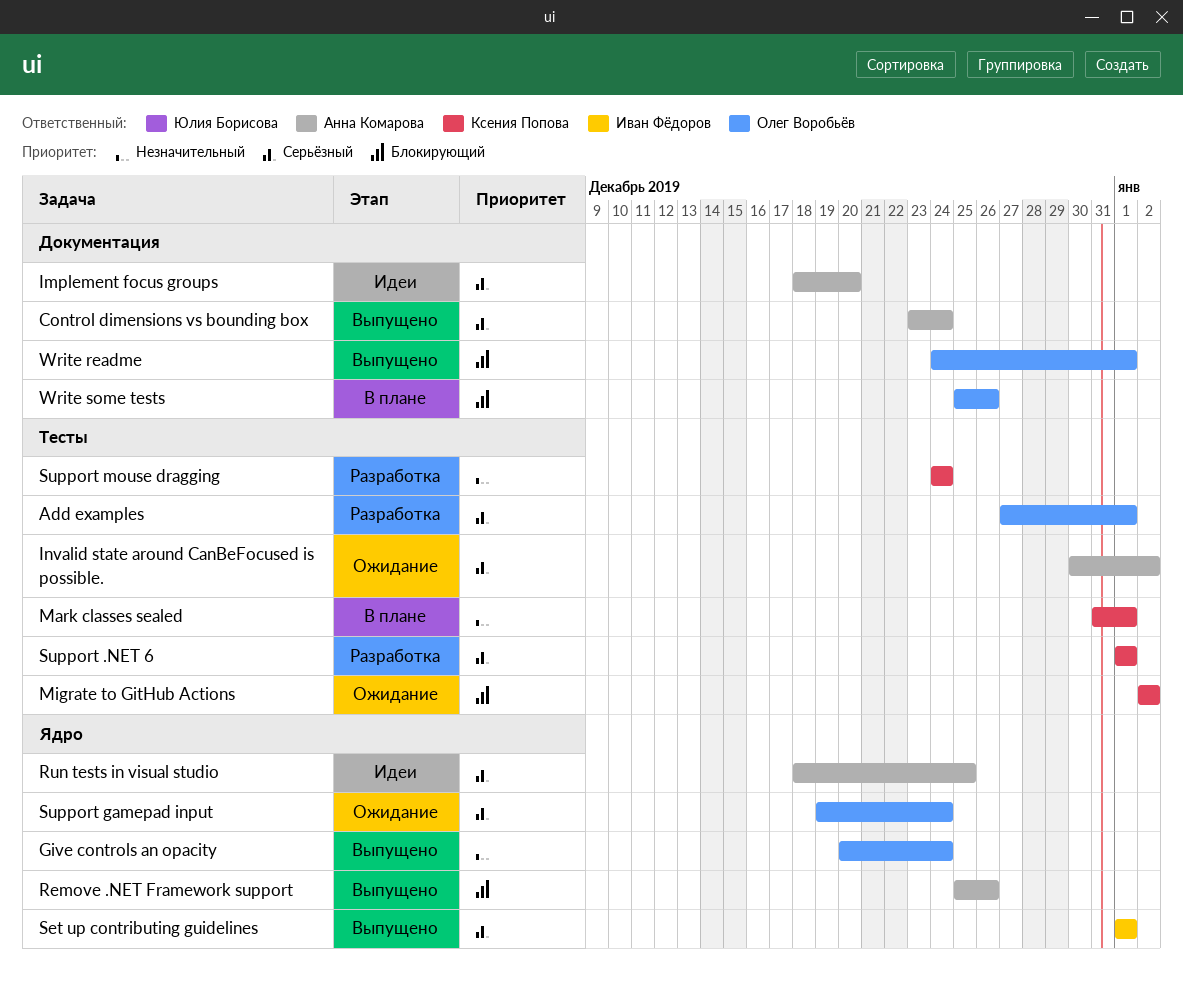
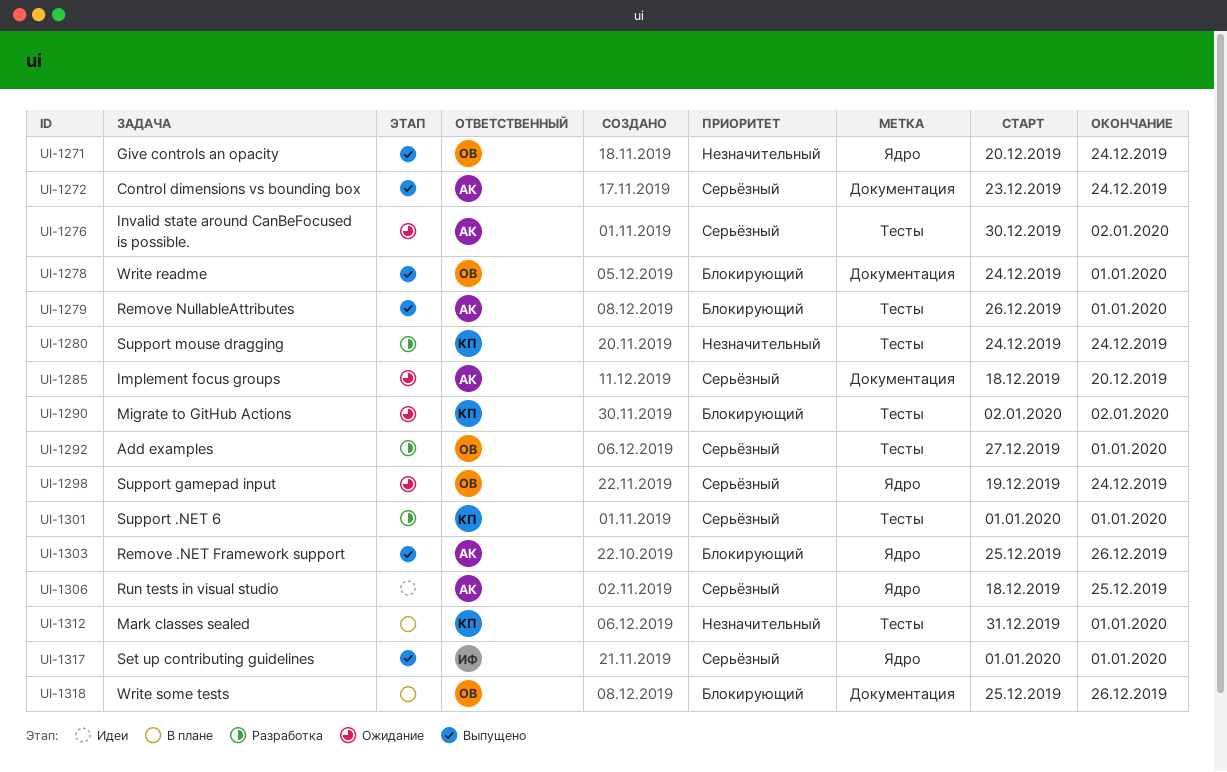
Implement focus groups, status: Идеи -> Ожидание
Remove NullableAttributes: none -> present

